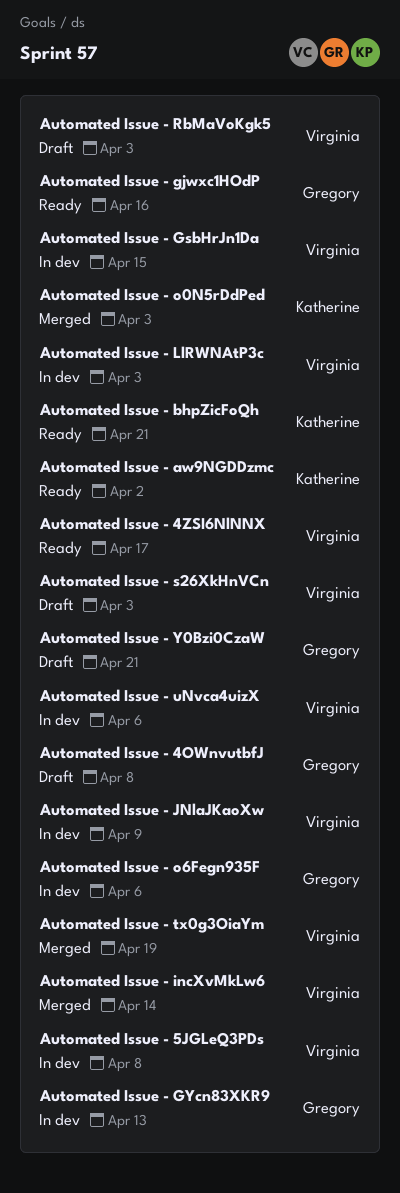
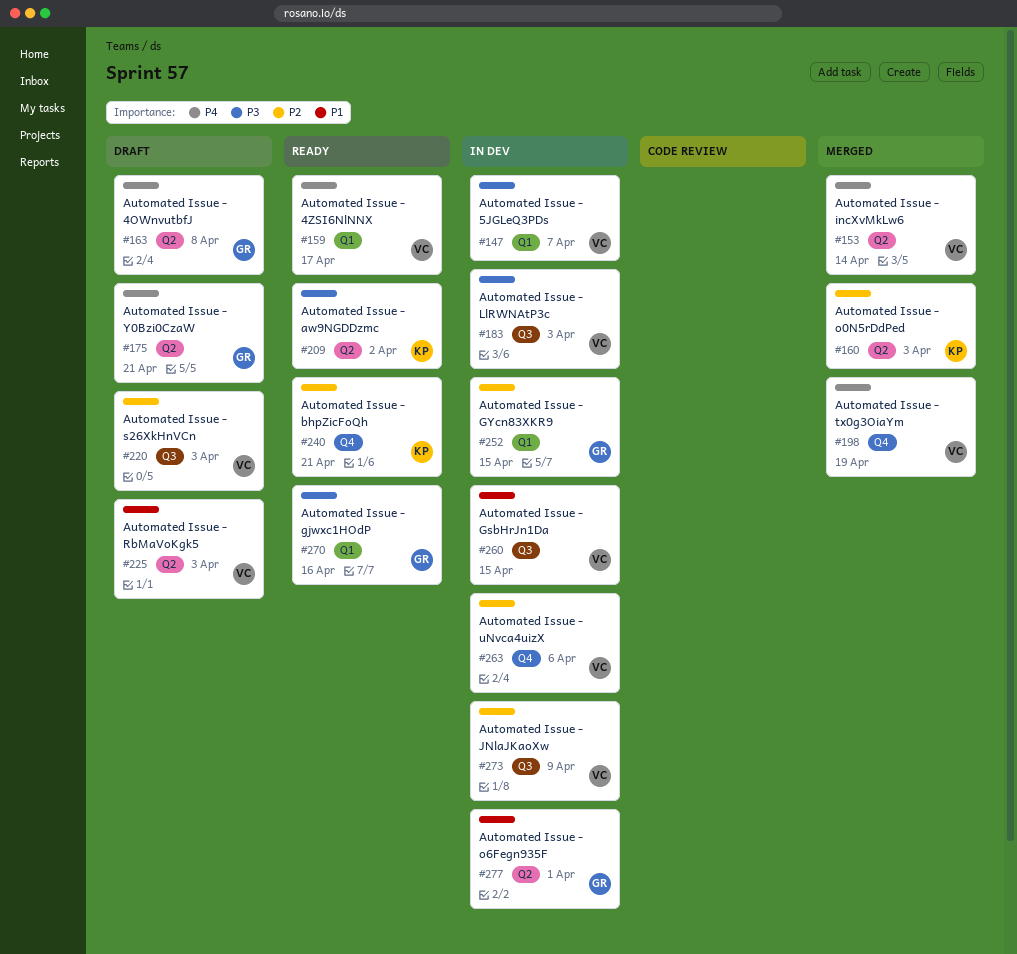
Automated Issue - 5JGLeQ3PDs, due: Apr 8 -> Apr 7
Automated Issue - GYcn83XKR9, due: Apr 13 -> Apr 15
Automated Issue - o6Fegn935F, due: Apr 6 -> Apr 1

